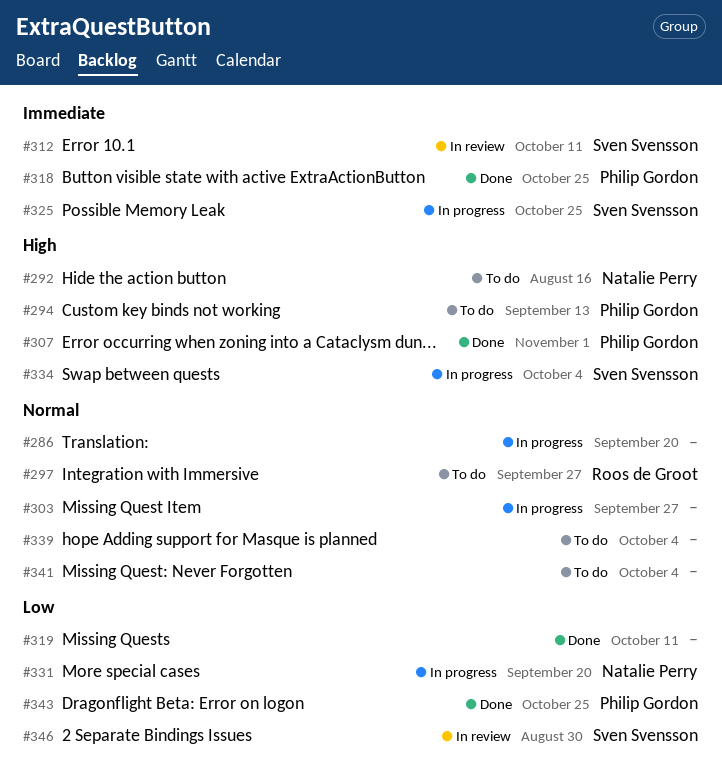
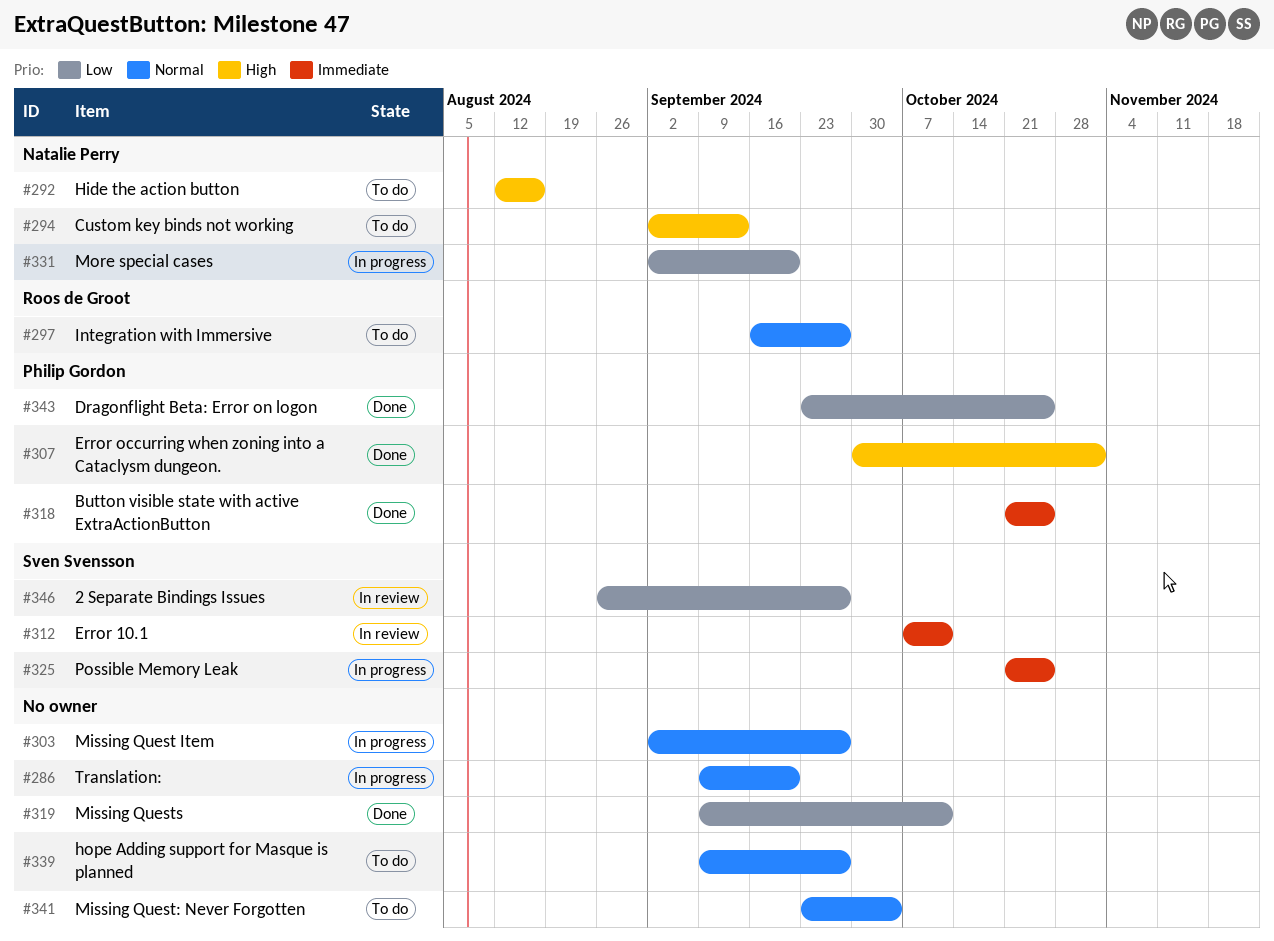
#294, owner: Philip Gordon -> Natalie Perry
#334: present -> none
#339, due: Oct 4 -> Sep 27
#346, due: Aug 30 -> Sep 27

